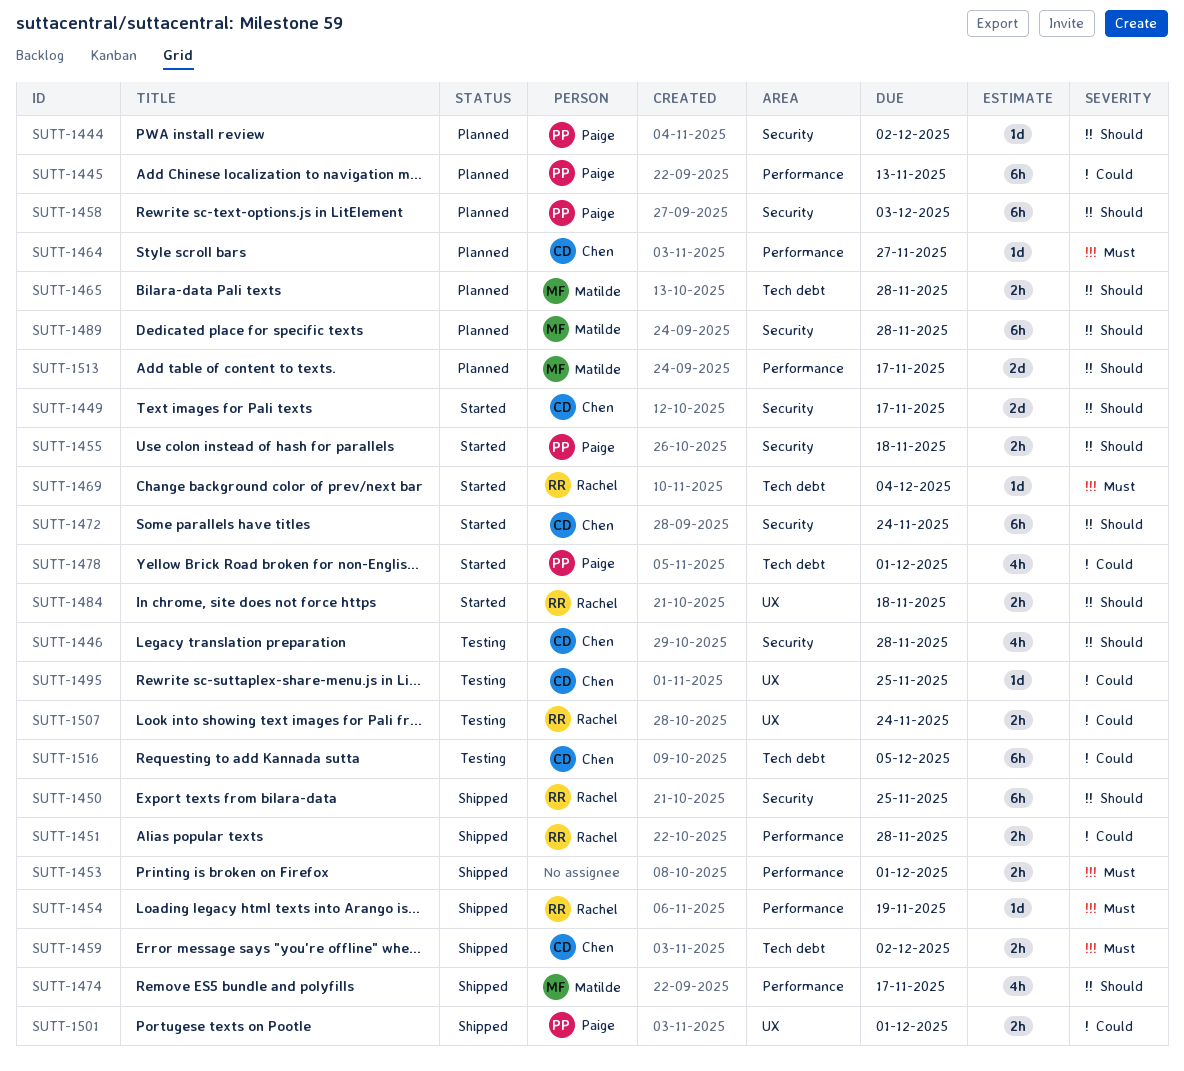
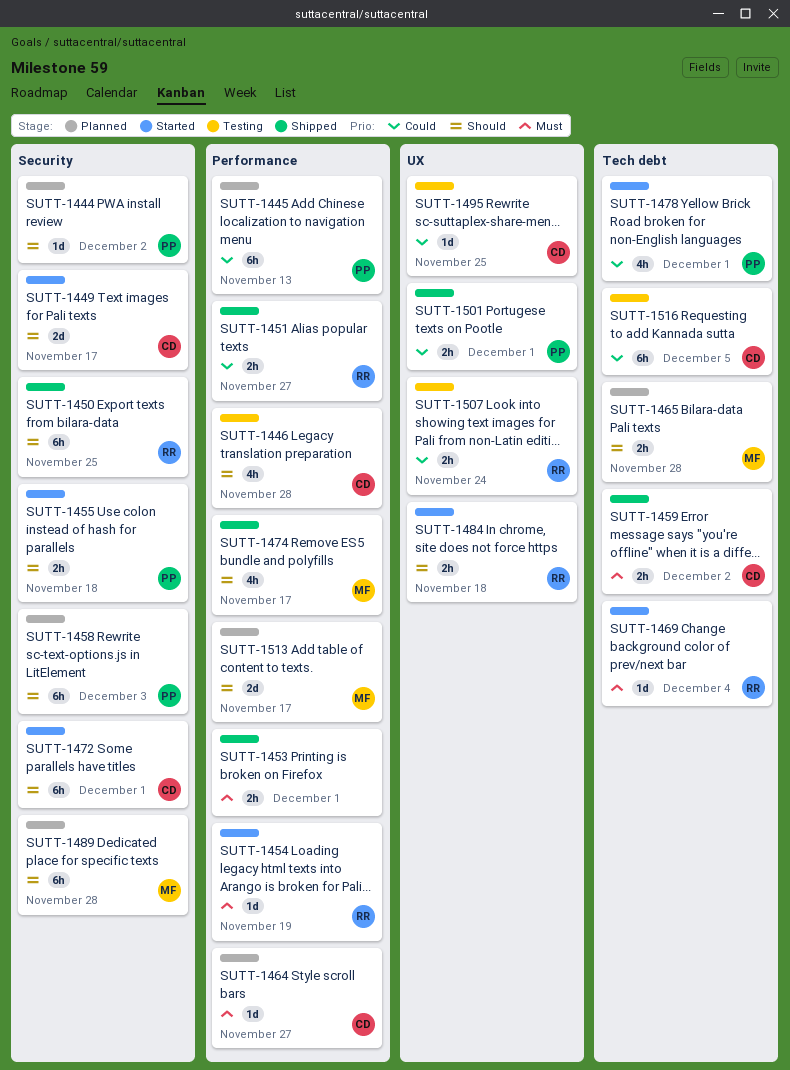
SUTT-1446, label: Security -> Performance
SUTT-1451, due: Nov 28 -> Nov 27
SUTT-1454, status: Shipped -> Started
SUTT-1472, due: Nov 24 -> Dec 1

